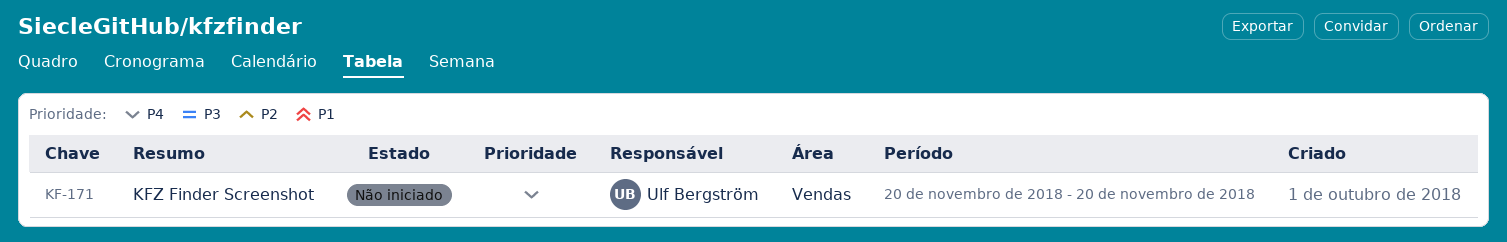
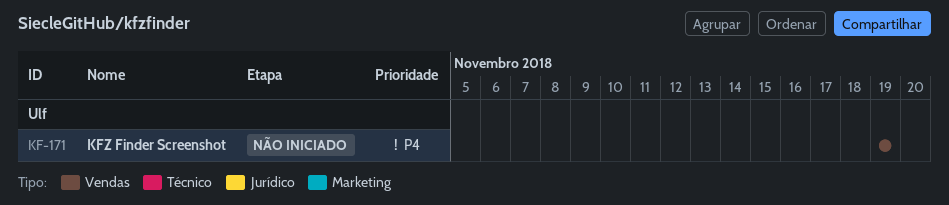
KF-171, start: Nov 20 -> Nov 19
KF-171, due: Nov 20 -> Nov 19

